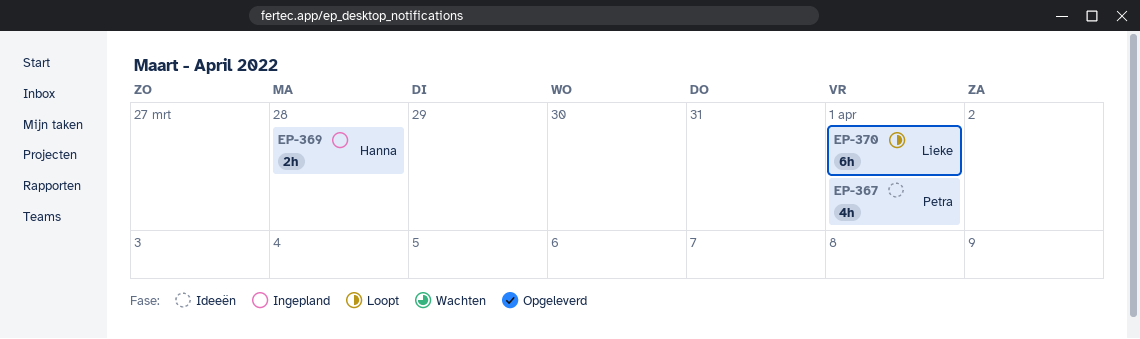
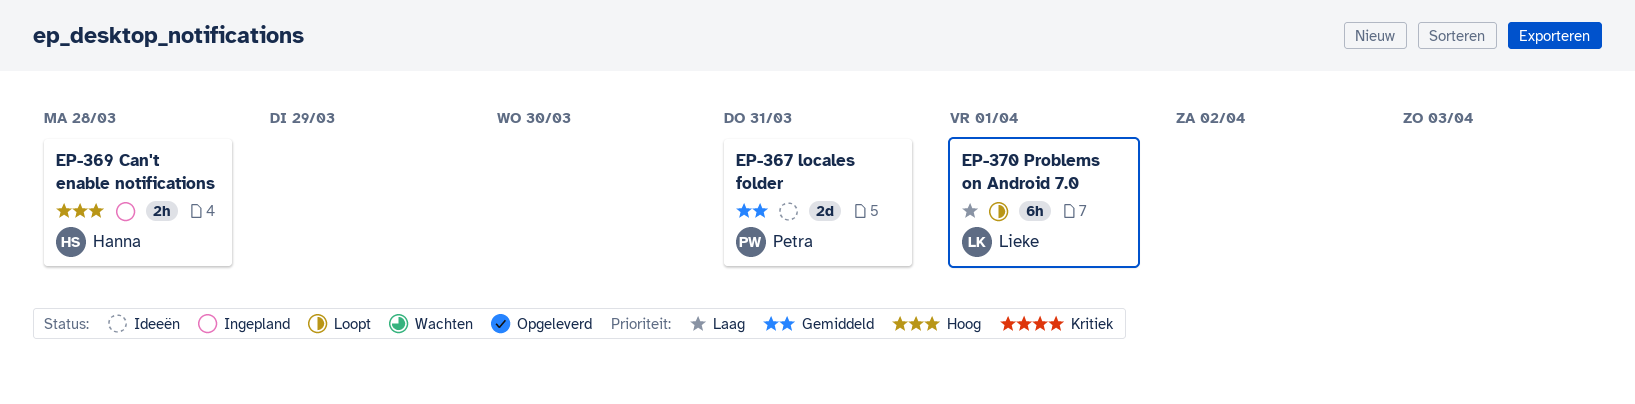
EP-367, estimate: 4h -> 2d
EP-367, due: Apr 1 -> Mar 31

